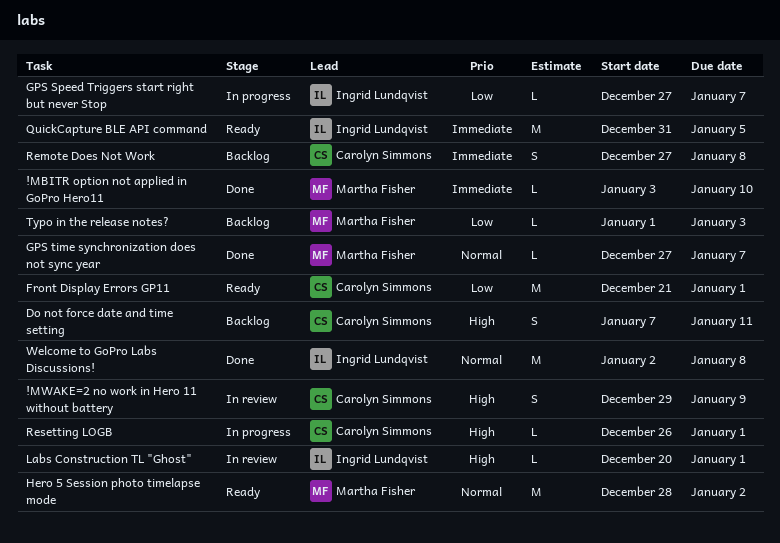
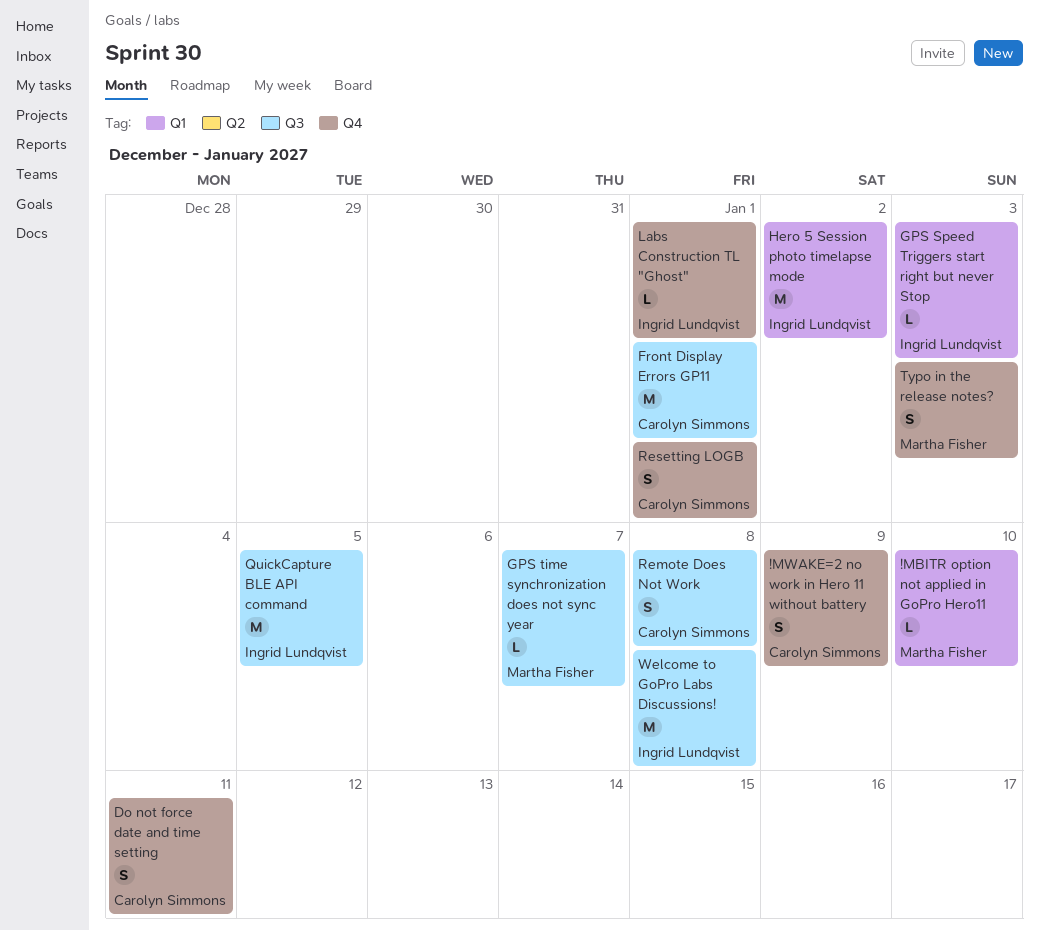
GPS Speed Triggers start right but never Stop, due: Jan 7 -> Jan 3
Hero 5 Session photo timelapse mode, owner: Martha Fisher -> Ingrid Lundqvist
Resetting LOGB, estimate: L -> S
Typo in the release notes?, estimate: L -> S

